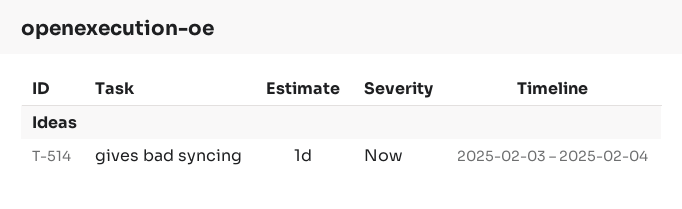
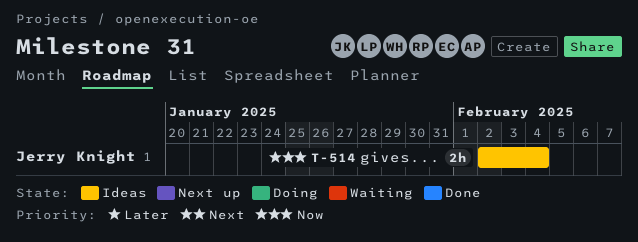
T-514, estimate: 1d -> 2h
T-514, start: Feb 3 -> Feb 2

